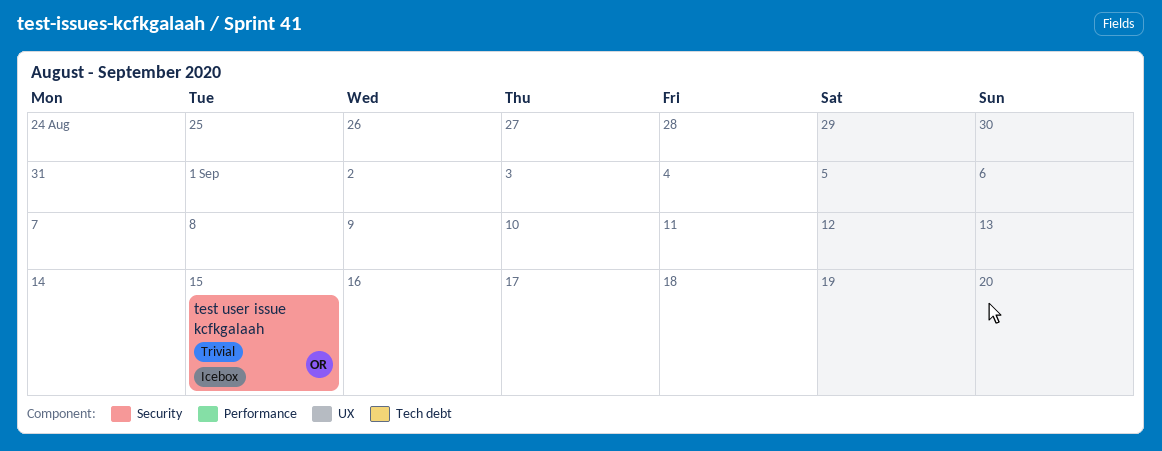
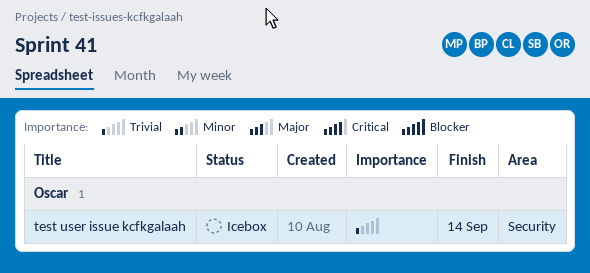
test user issue kcfkgalaah, due: Sep 15 -> Sep 14

